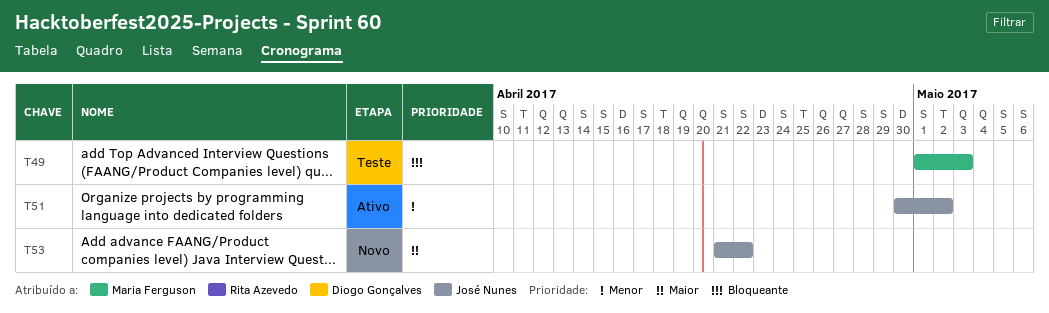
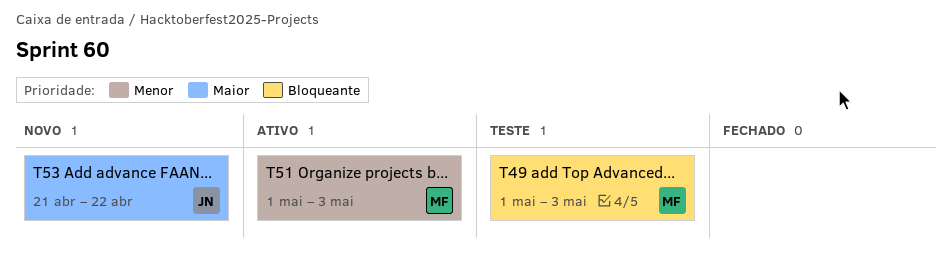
T51, owner: José Nunes -> Maria Ferguson
T51, start: Apr 30 -> May 1
T51, due: May 2 -> May 3

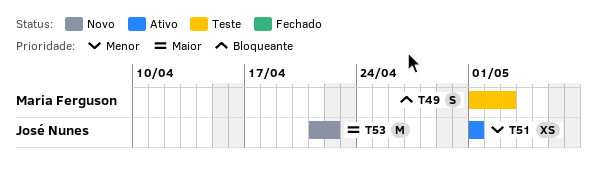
T51, owner: Maria Ferguson -> José Nunes
T51, due: May 3 -> May 1

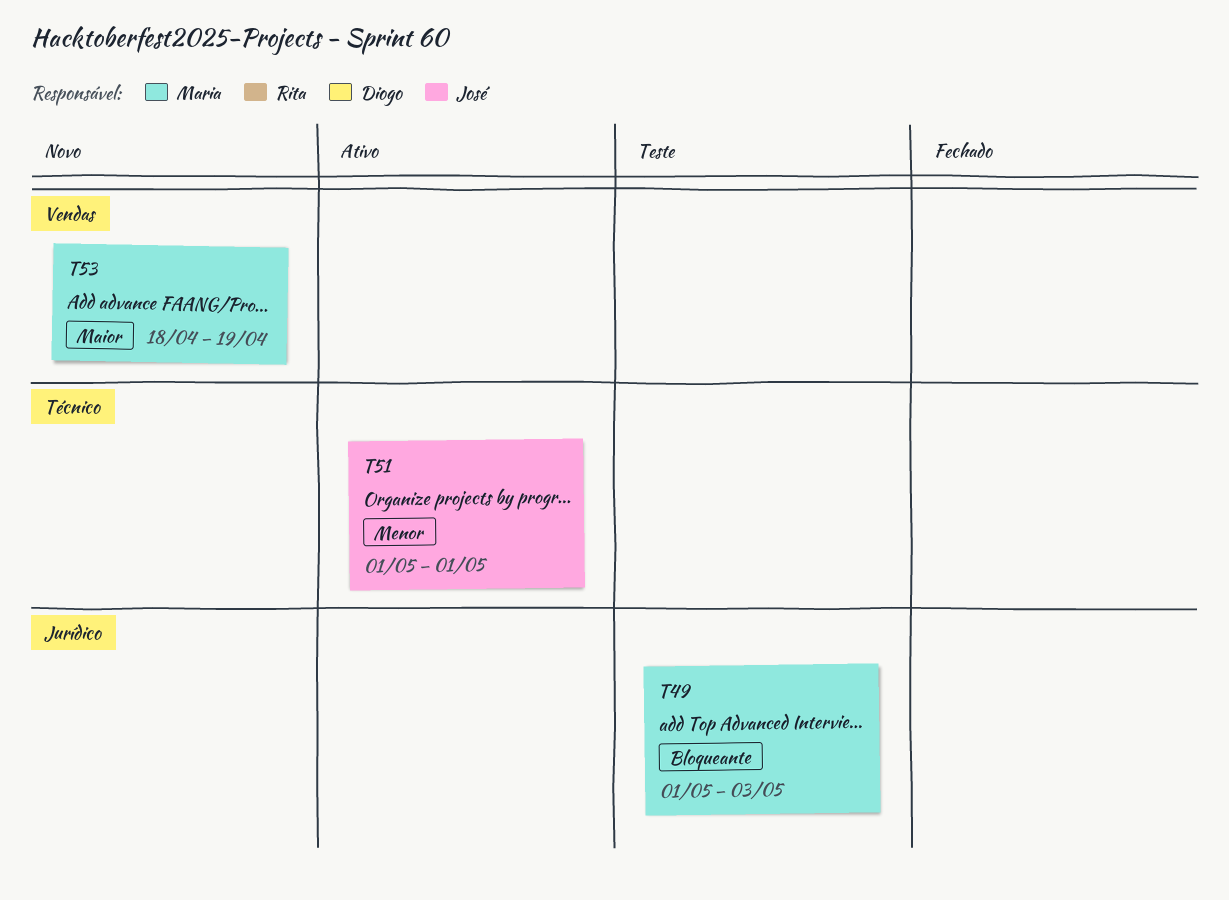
T53, owner: José Nunes -> Maria Ferguson
T53, start: Apr 21 -> Apr 18
T53, due: Apr 22 -> Apr 19

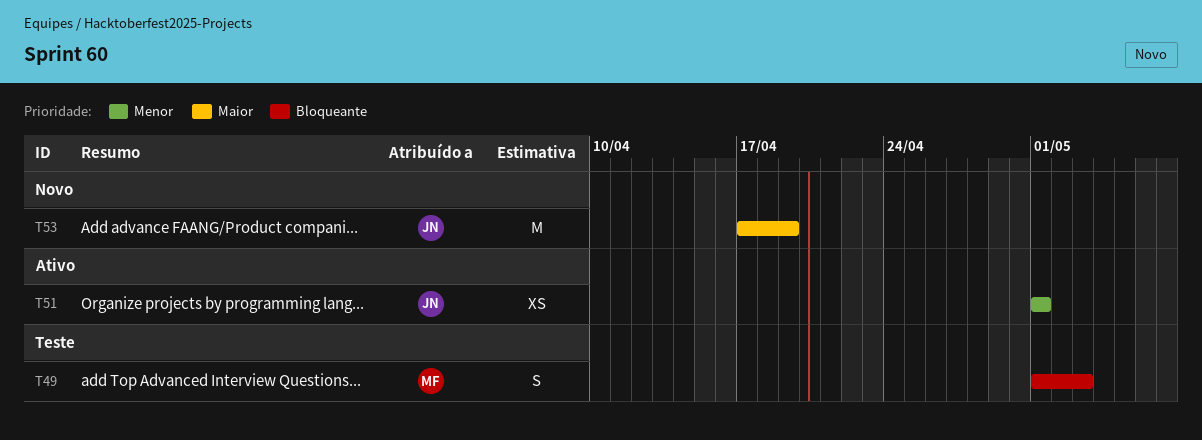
T53, owner: Maria -> José
T53, start: Apr 18 -> Apr 17

